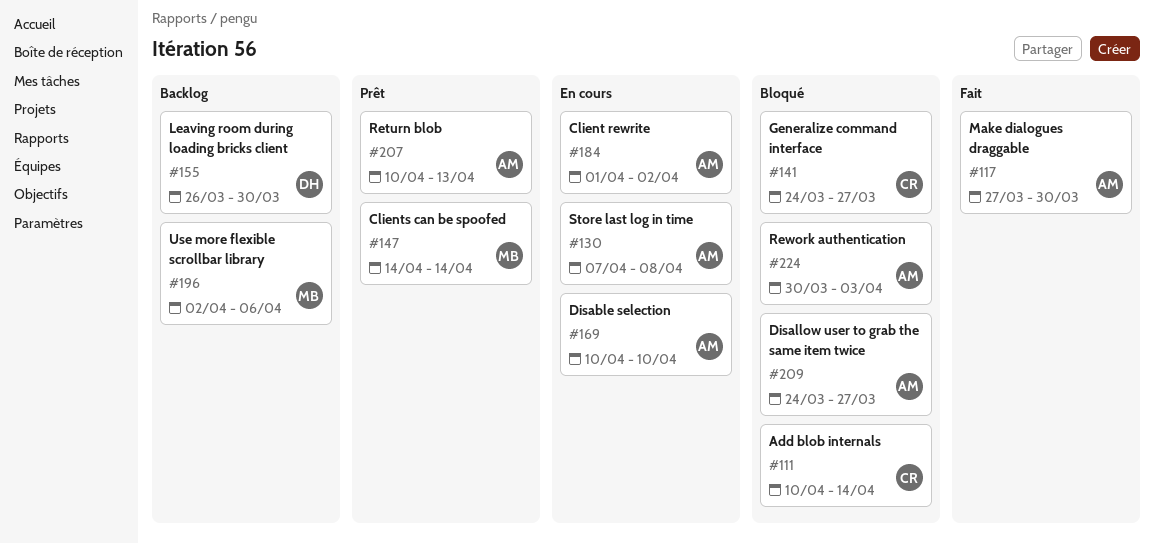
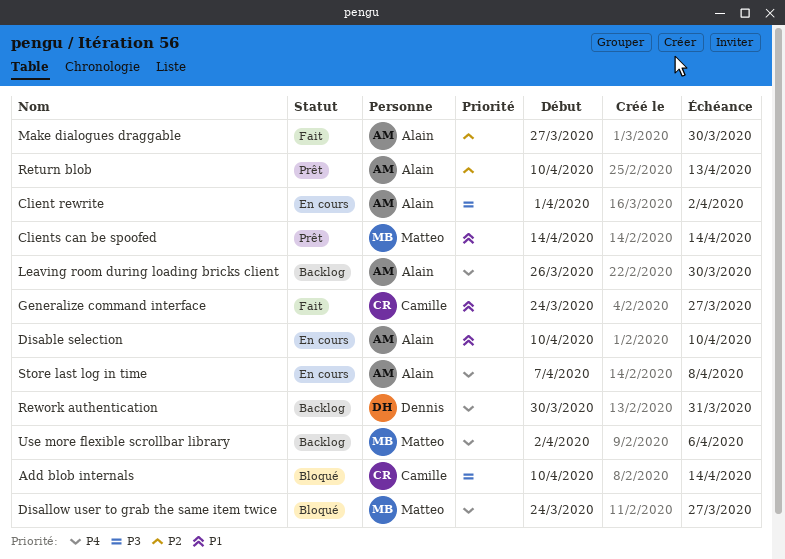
Disallow user to grab the same item twice, owner: Alain -> Matteo
Generalize command interface, status: Bloqué -> Fait
Leaving room during loading bricks client, owner: Dennis -> Alain
Rework authentication, status: Bloqué -> Backlog
Rework authentication, owner: Alain -> Dennis
Rework authentication, due: Apr 3 -> Mar 31

